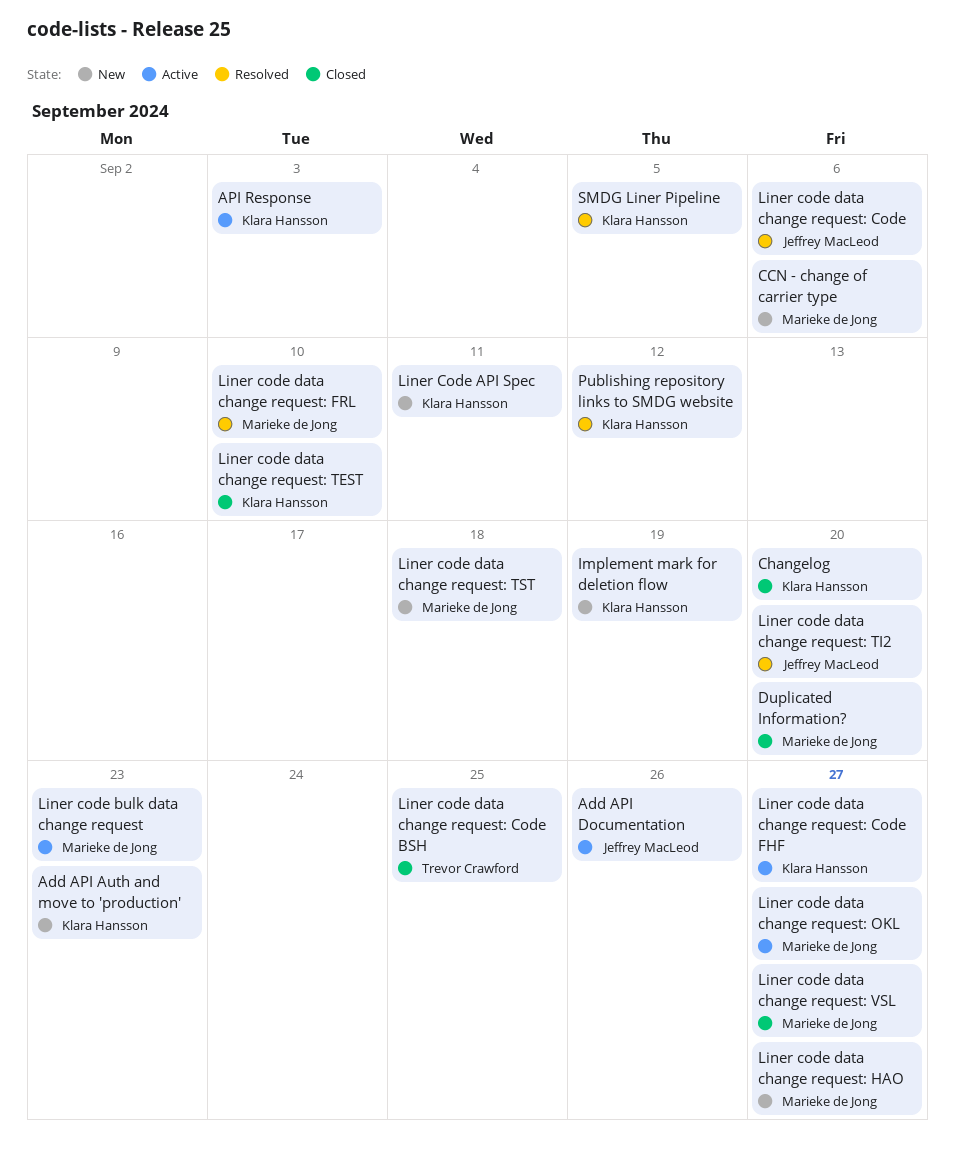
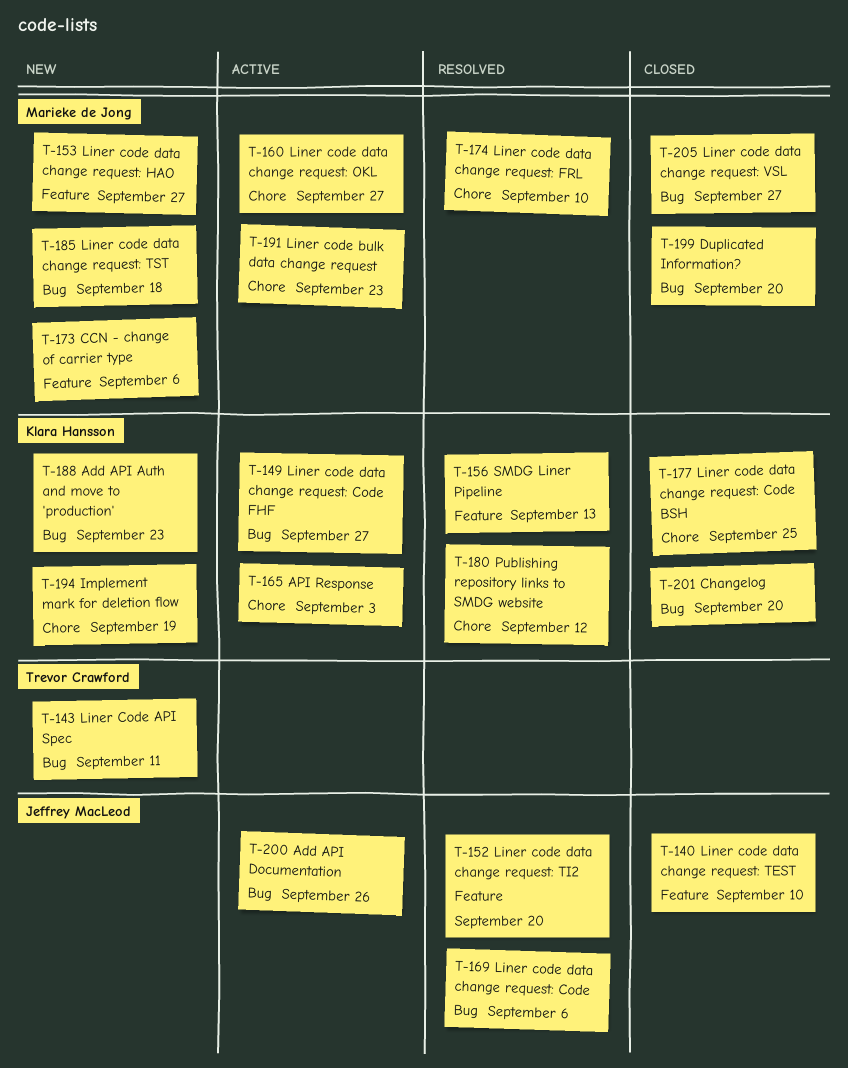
Liner Code API Spec, owner: Klara Hansson -> Trevor Crawford
Liner code data change request: Code BSH, owner: Trevor Crawford -> Klara Hansson
Liner code data change request: TEST, owner: Klara Hansson -> Jeffrey MacLeod
SMDG Liner Pipeline, due: Sep 5 -> Sep 13

